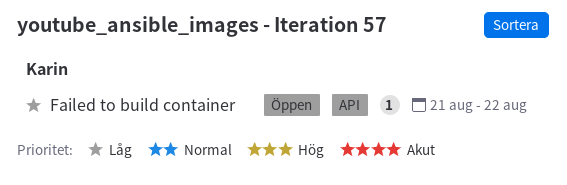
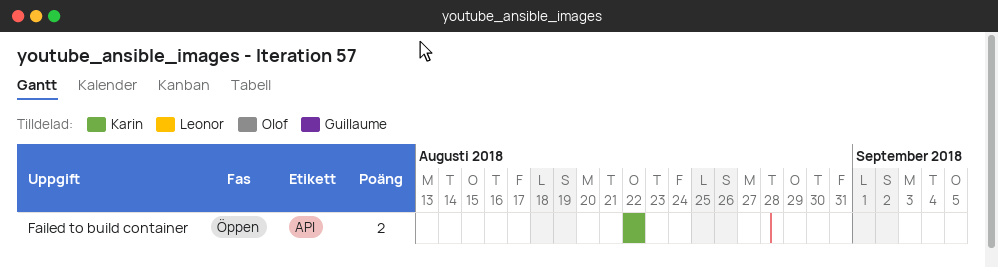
Failed to build container, estimate: 1 -> 2
Failed to build container, start: Aug 21 -> Aug 22

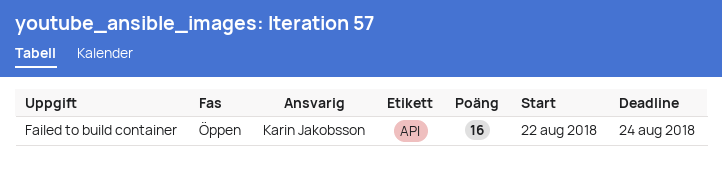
Failed to build container, estimate: 2 -> 16
Failed to build container, due: Aug 22 -> Aug 24

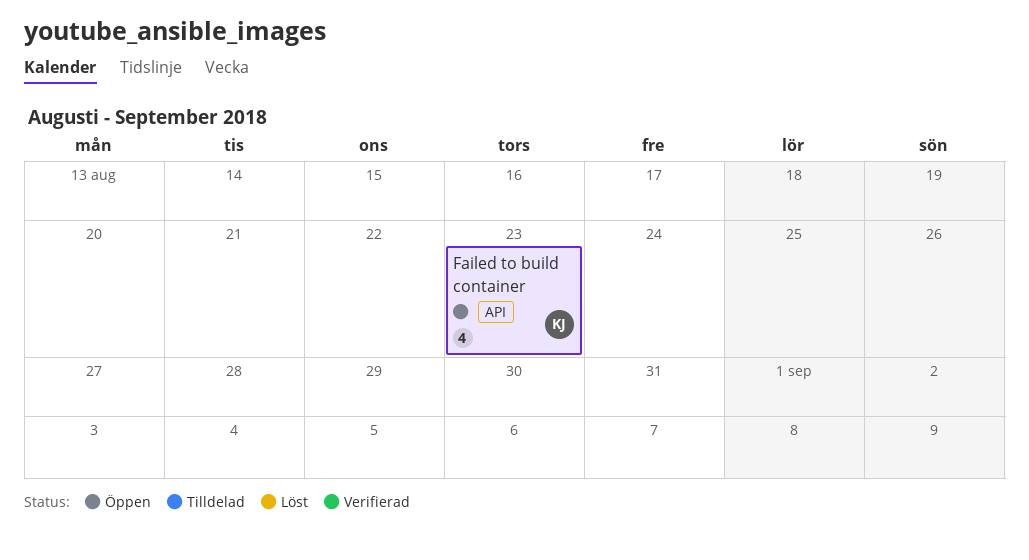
Failed to build container, estimate: 16 -> 4
Failed to build container, due: Aug 24 -> Aug 23

